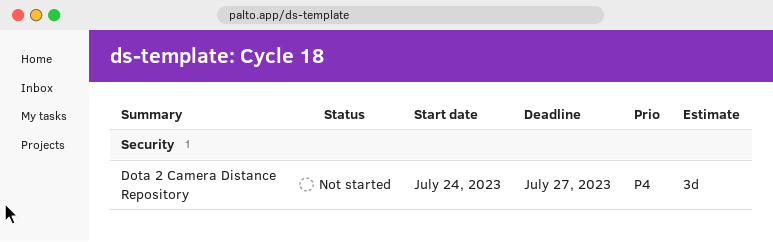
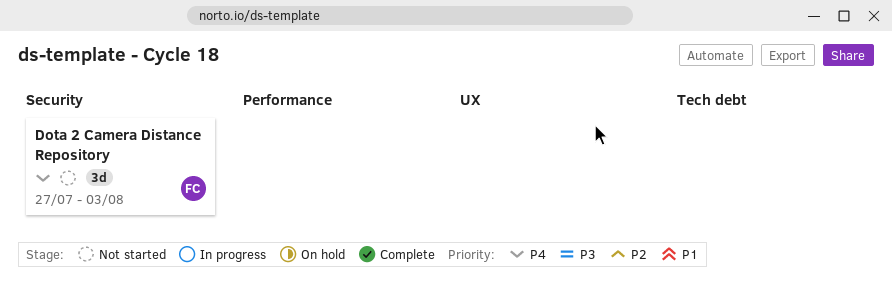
Dota 2 Camera Distance Repository, start: Jul 24 -> Jul 27
Dota 2 Camera Distance Repository, due: Jul 27 -> Aug 3

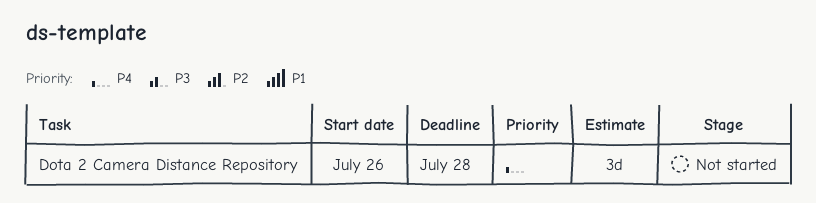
Dota 2 Camera Distance Repository, start: Jul 27 -> Jul 26
Dota 2 Camera Distance Repository, due: Aug 3 -> Jul 28

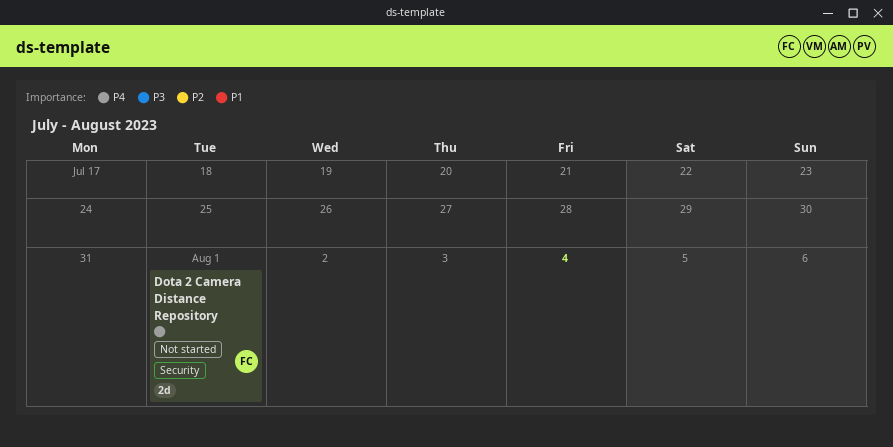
Dota 2 Camera Distance Repository, estimate: 3d -> 2d
Dota 2 Camera Distance Repository, due: Jul 28 -> Aug 1

